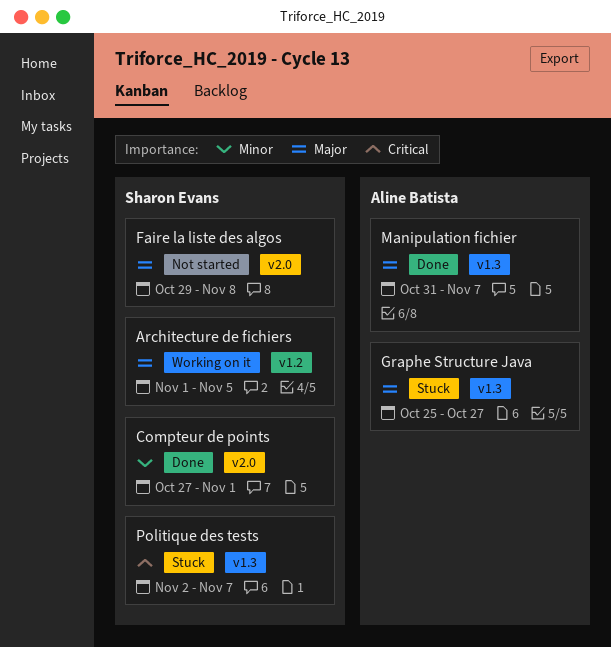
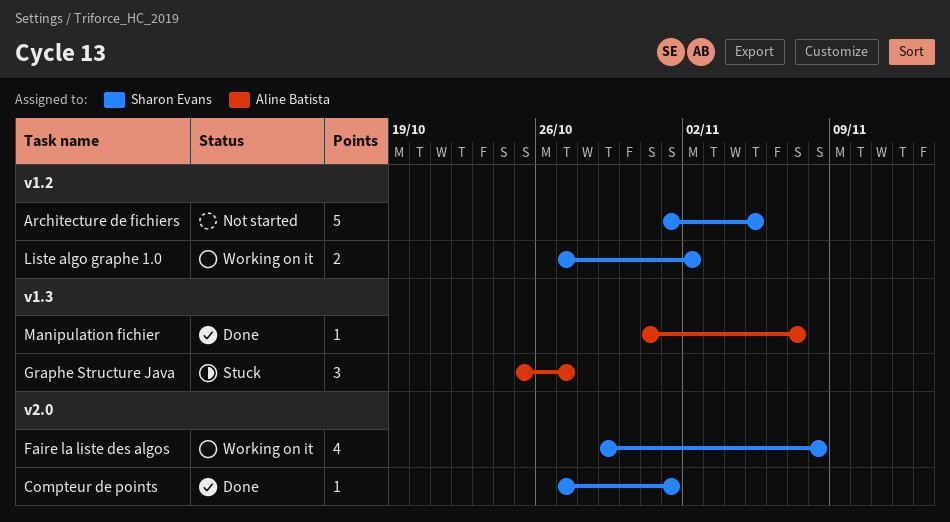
Architecture de fichiers, status: Working on it -> Not started
Faire la liste des algos, status: Not started -> Working on it
Liste algo graphe 1.0: none -> present
Politique des tests: present -> none

